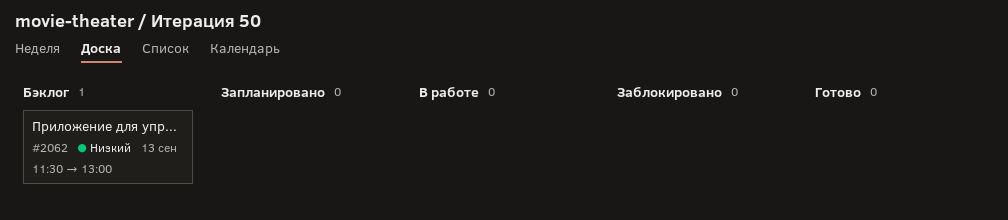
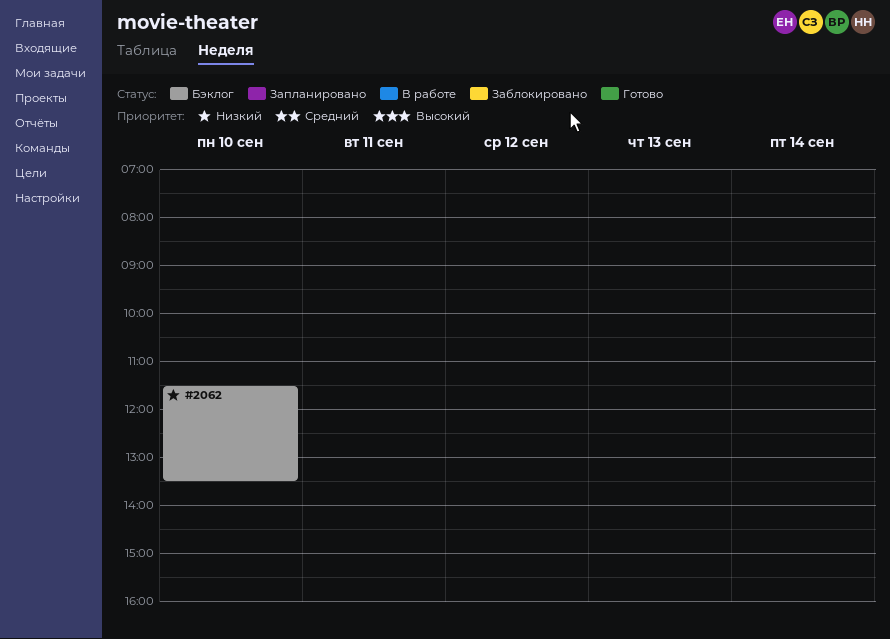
#2062, day: Sep 13 -> Sep 10
#2062, ends: 13:00 -> 13:30

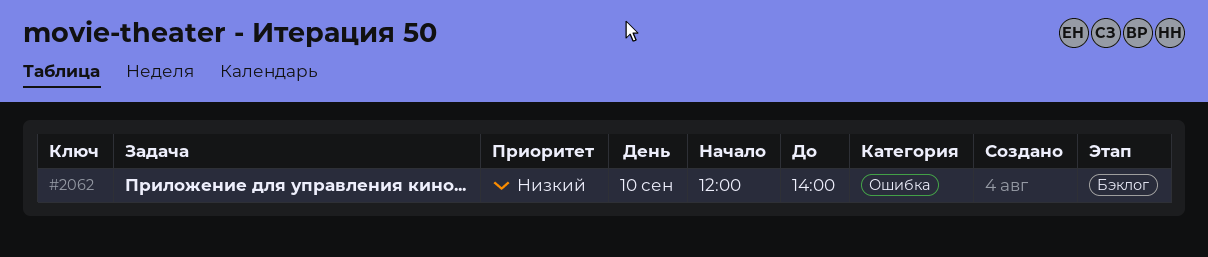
#2062, begins: 11:30 -> 12:00
#2062, ends: 13:30 -> 14:00

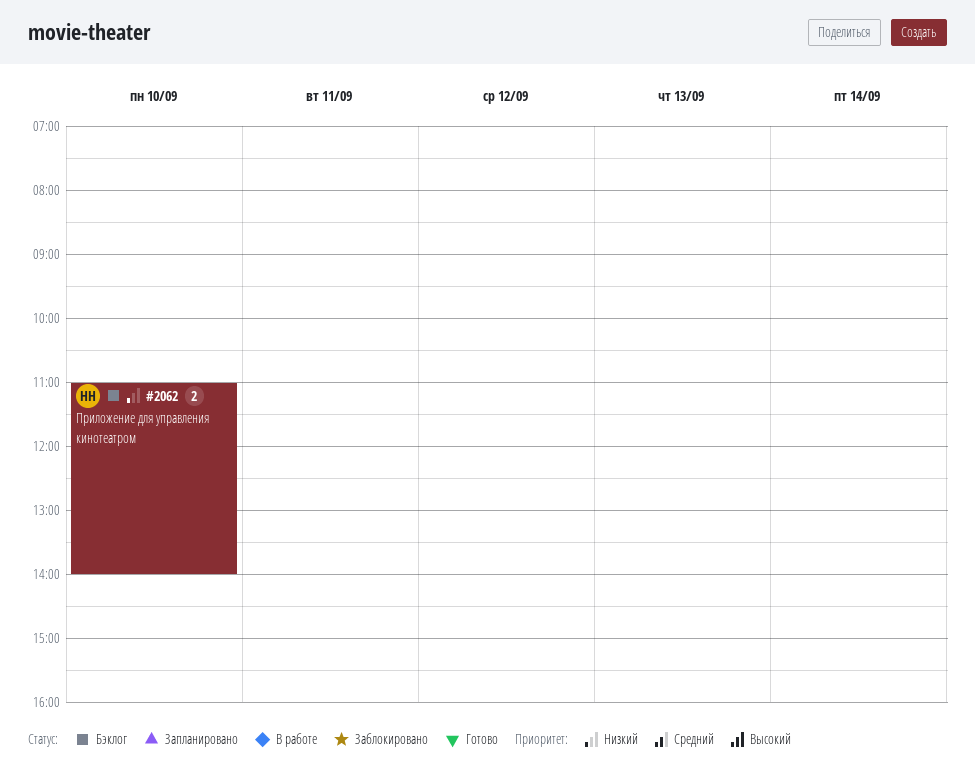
#2062, begins: 12:00 -> 11:00

